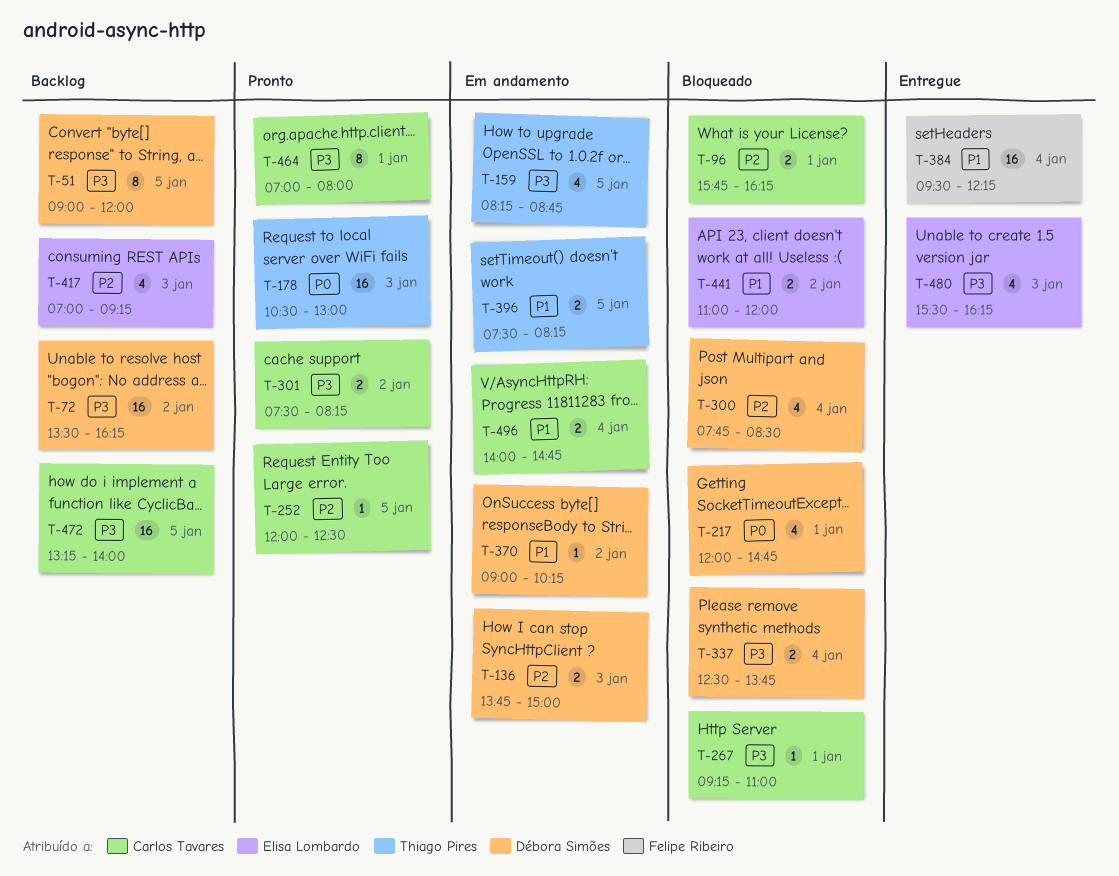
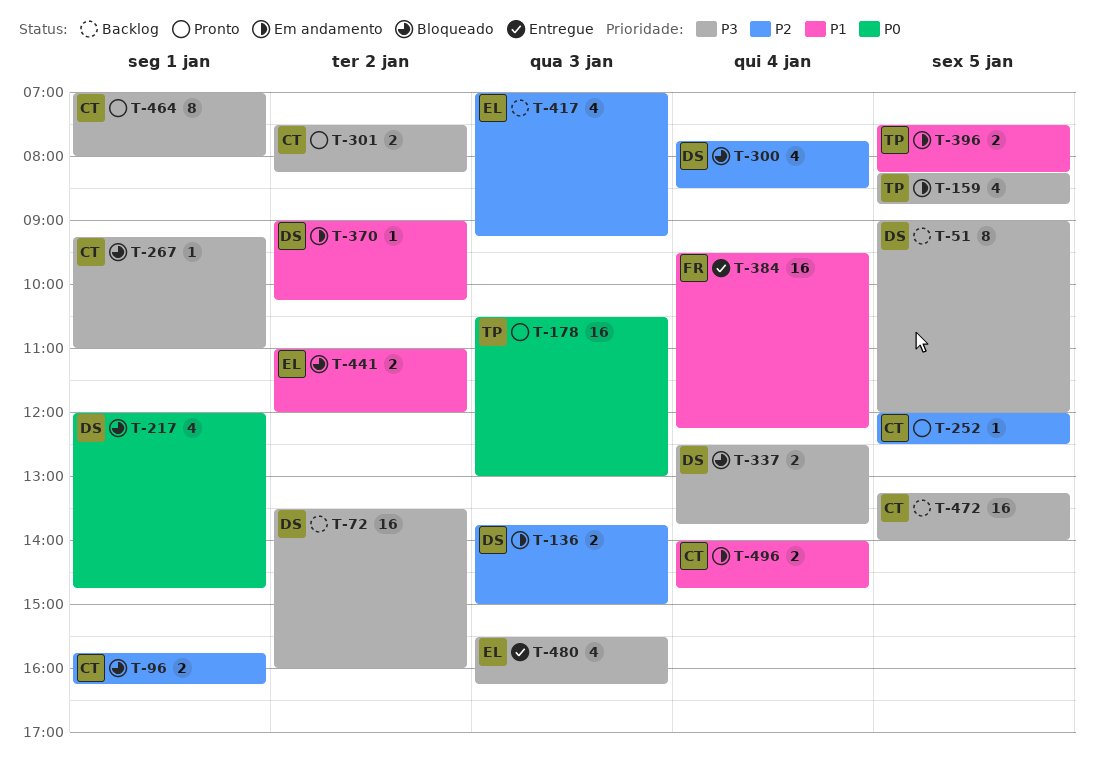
T-72, ends: 16:15 -> 16:00

